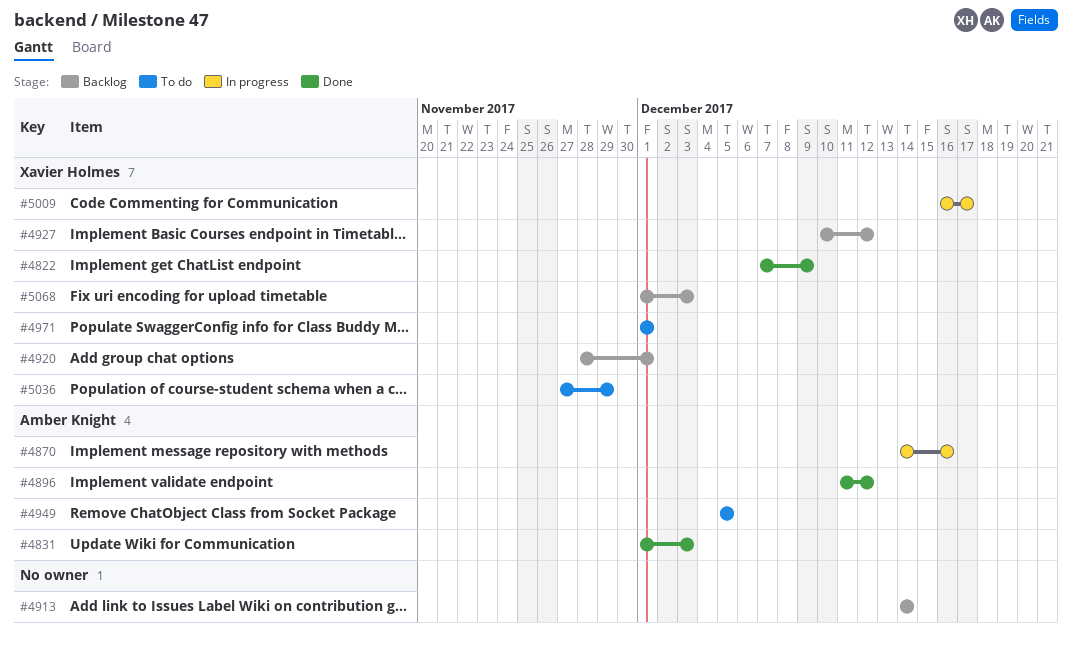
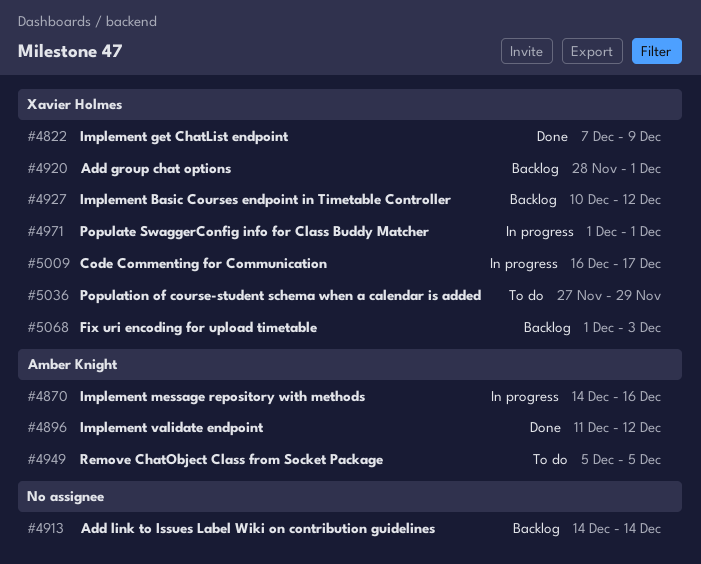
#4831: present -> none
#4971, status: To do -> In progress

